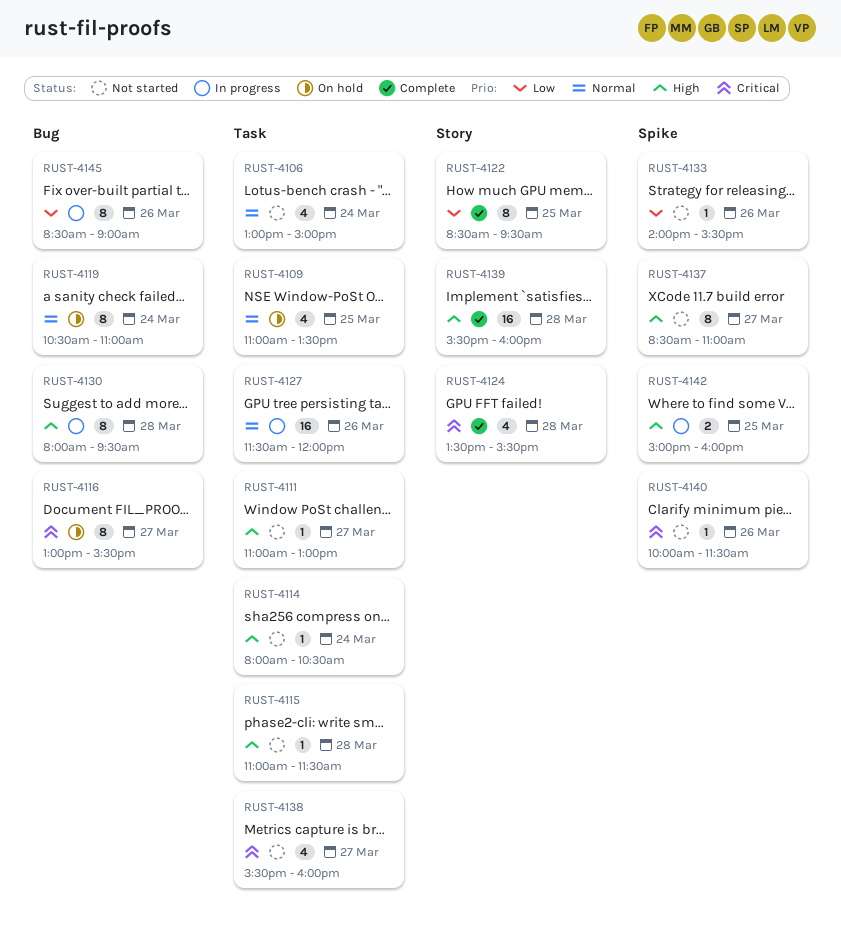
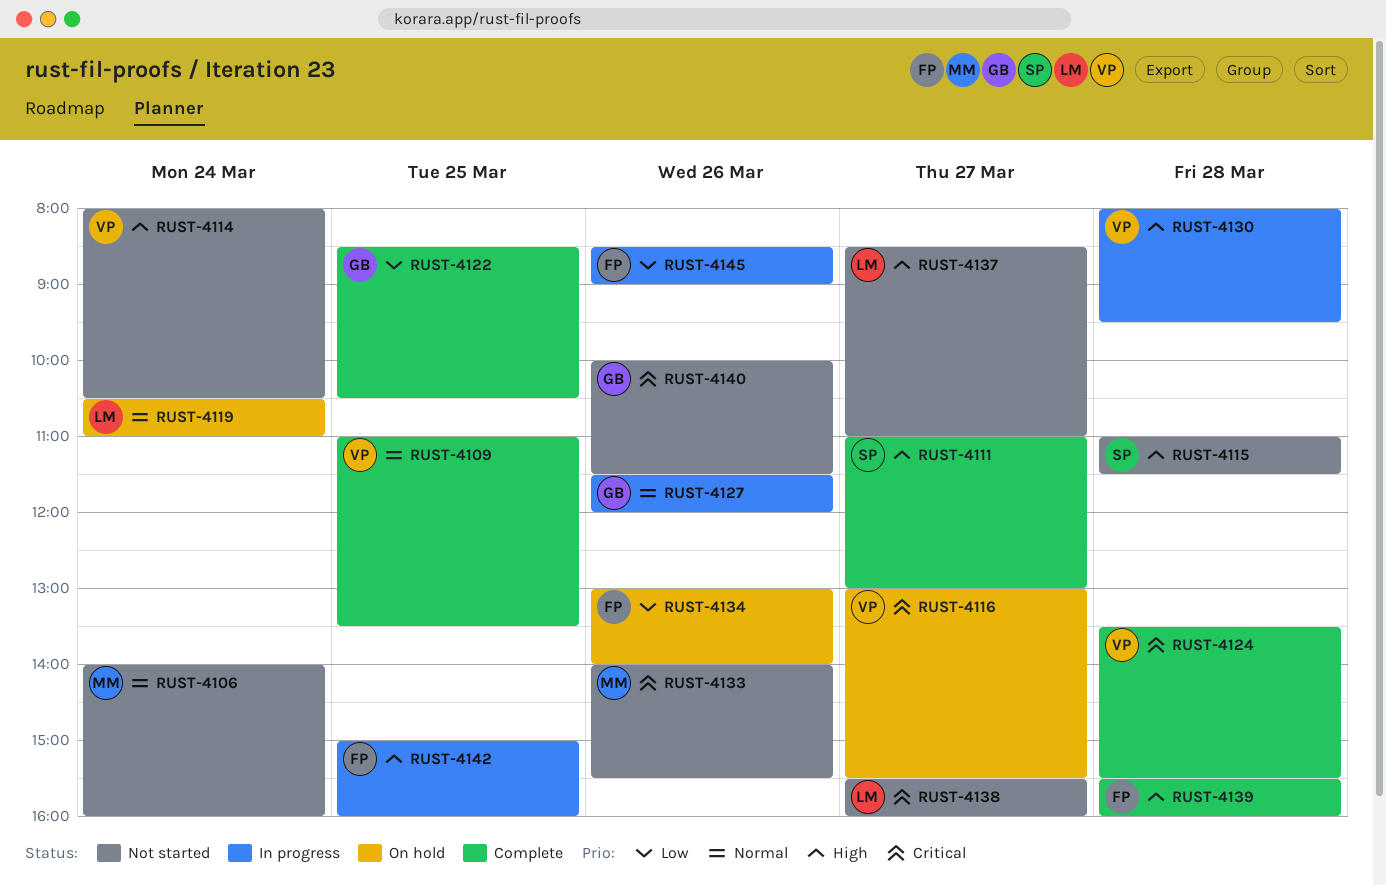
RUST-4106, begins: 13:00 -> 14:00
RUST-4106, ends: 15:00 -> 16:00
RUST-4109, status: On hold -> Complete
RUST-4111, status: Not started -> Complete
RUST-4122, ends: 09:30 -> 10:30
RUST-4133, priority: Low -> Critical
RUST-4134: none -> present

